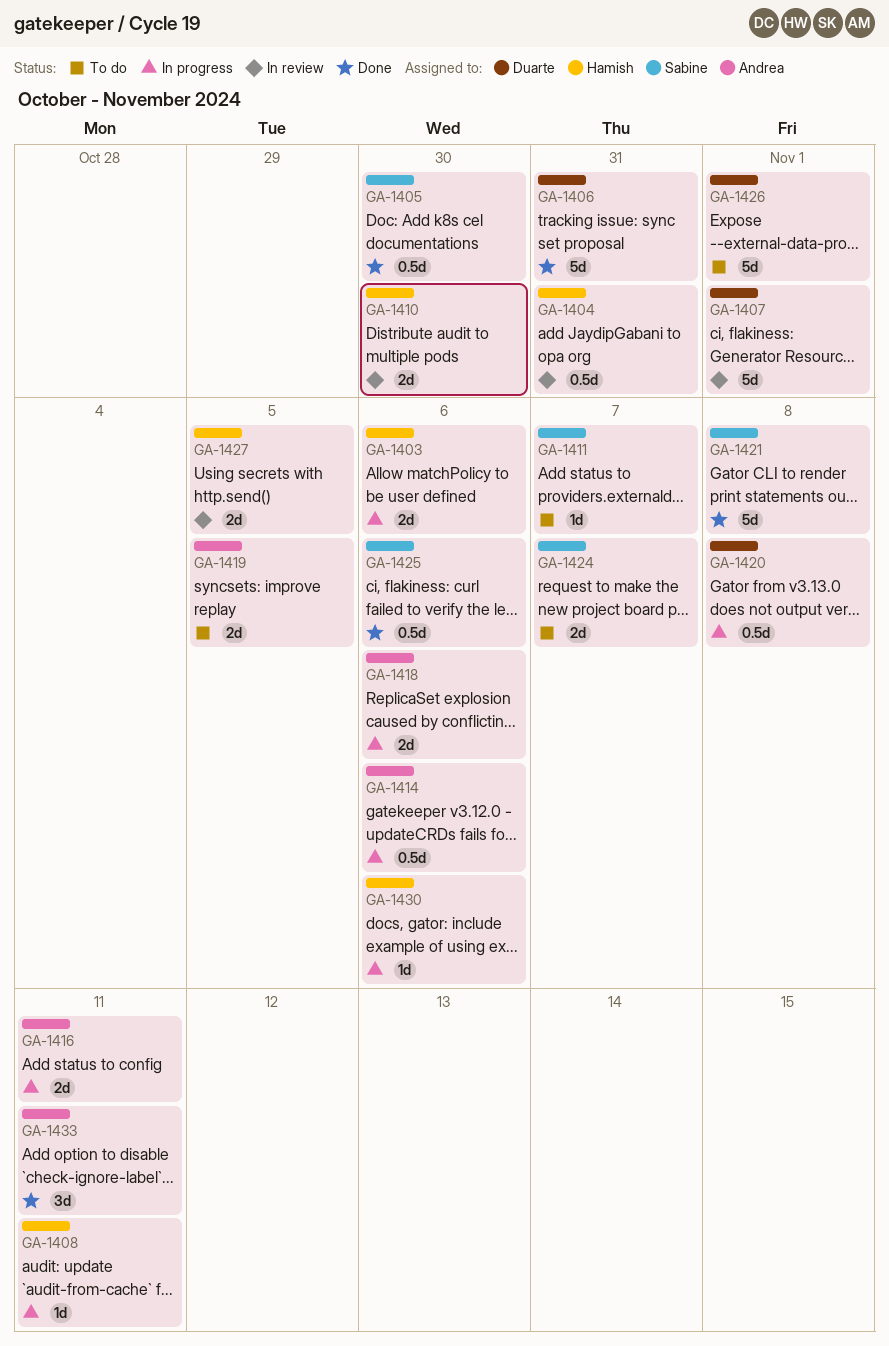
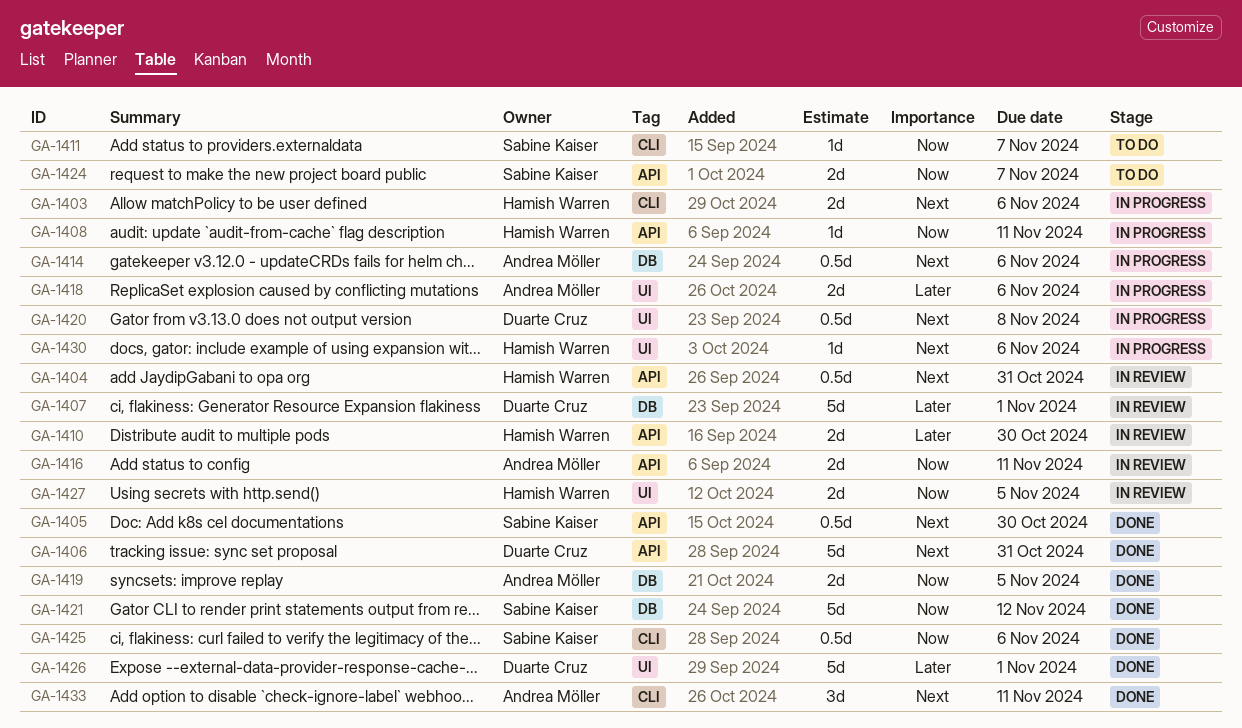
GA-1416, status: In progress -> In review
GA-1419, status: To do -> Done
GA-1421, due: Nov 8 -> Nov 12
GA-1426, status: To do -> Done

